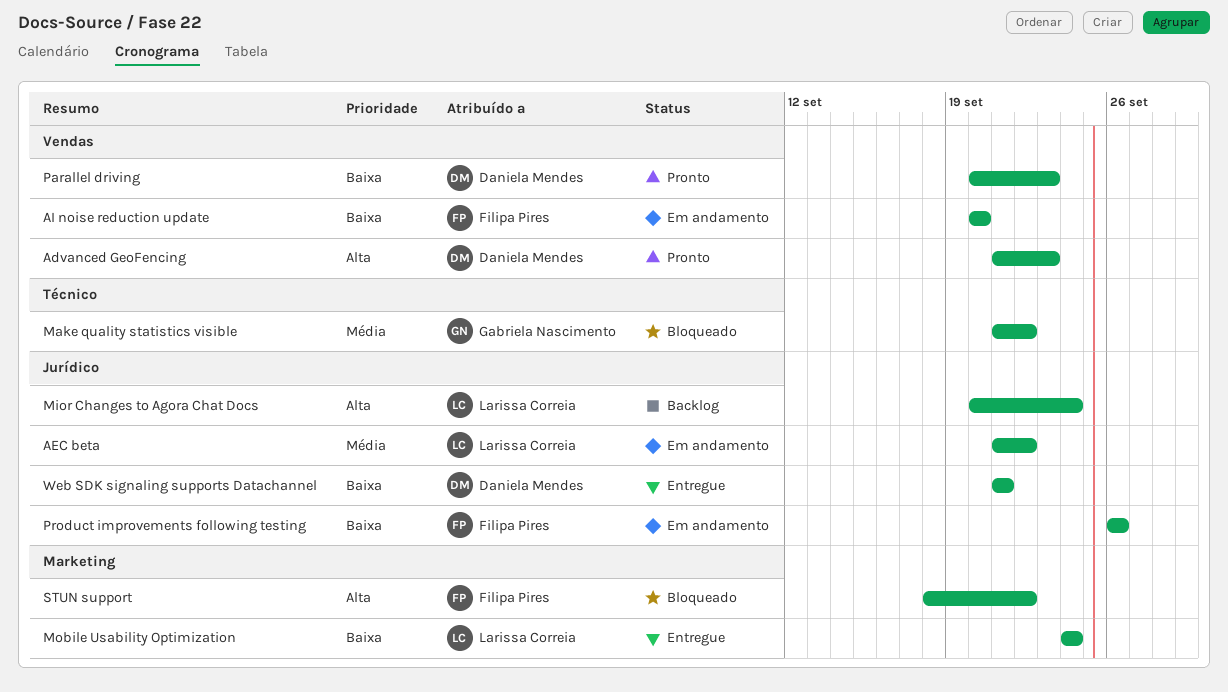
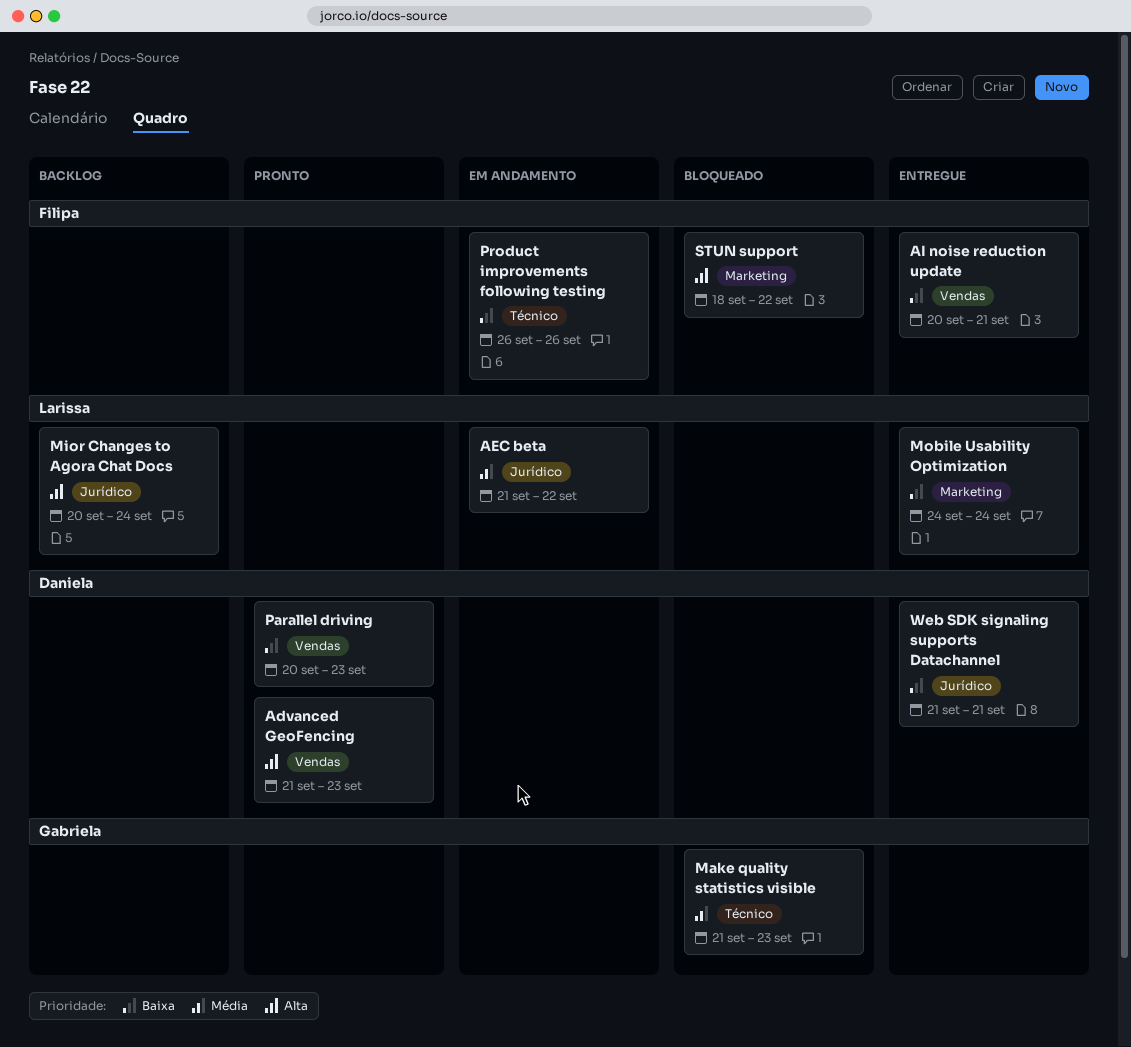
AI noise reduction update, status: Em andamento -> Entregue
AI noise reduction update, due: Sep 20 -> Sep 21
Make quality statistics visible, due: Sep 22 -> Sep 23
Product improvements following testing, label: Jurídico -> Técnico

